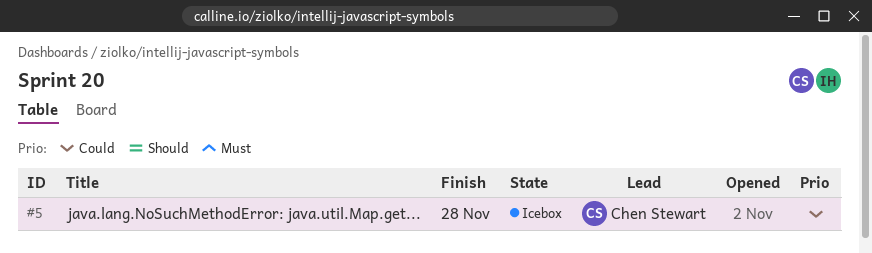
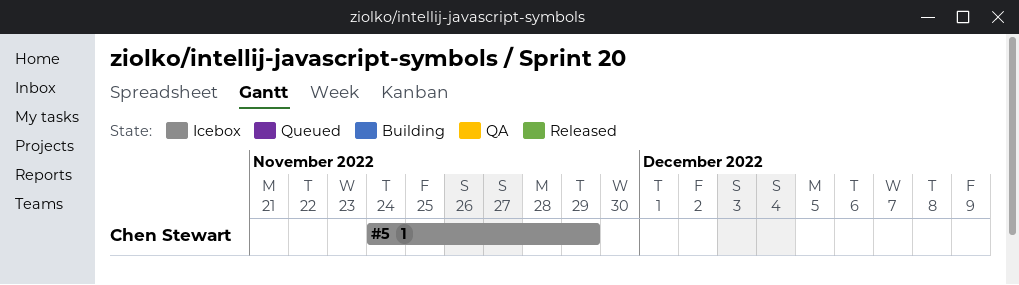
#5, due: Nov 28 -> Nov 29

